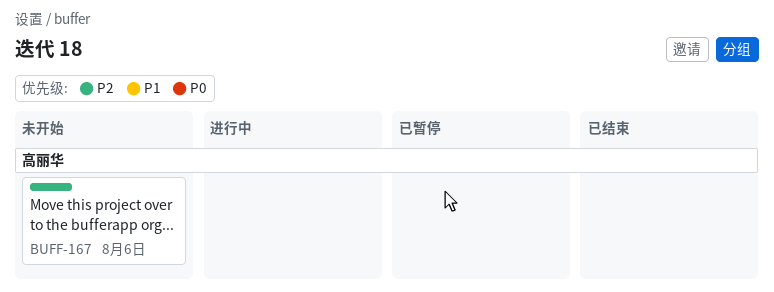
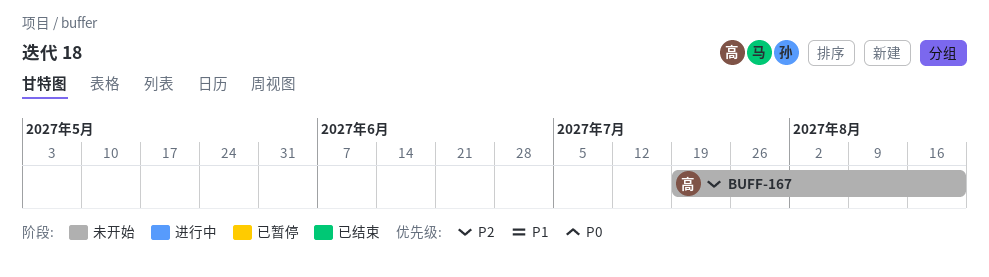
BUFF-167, due: Aug 6 -> Aug 20

